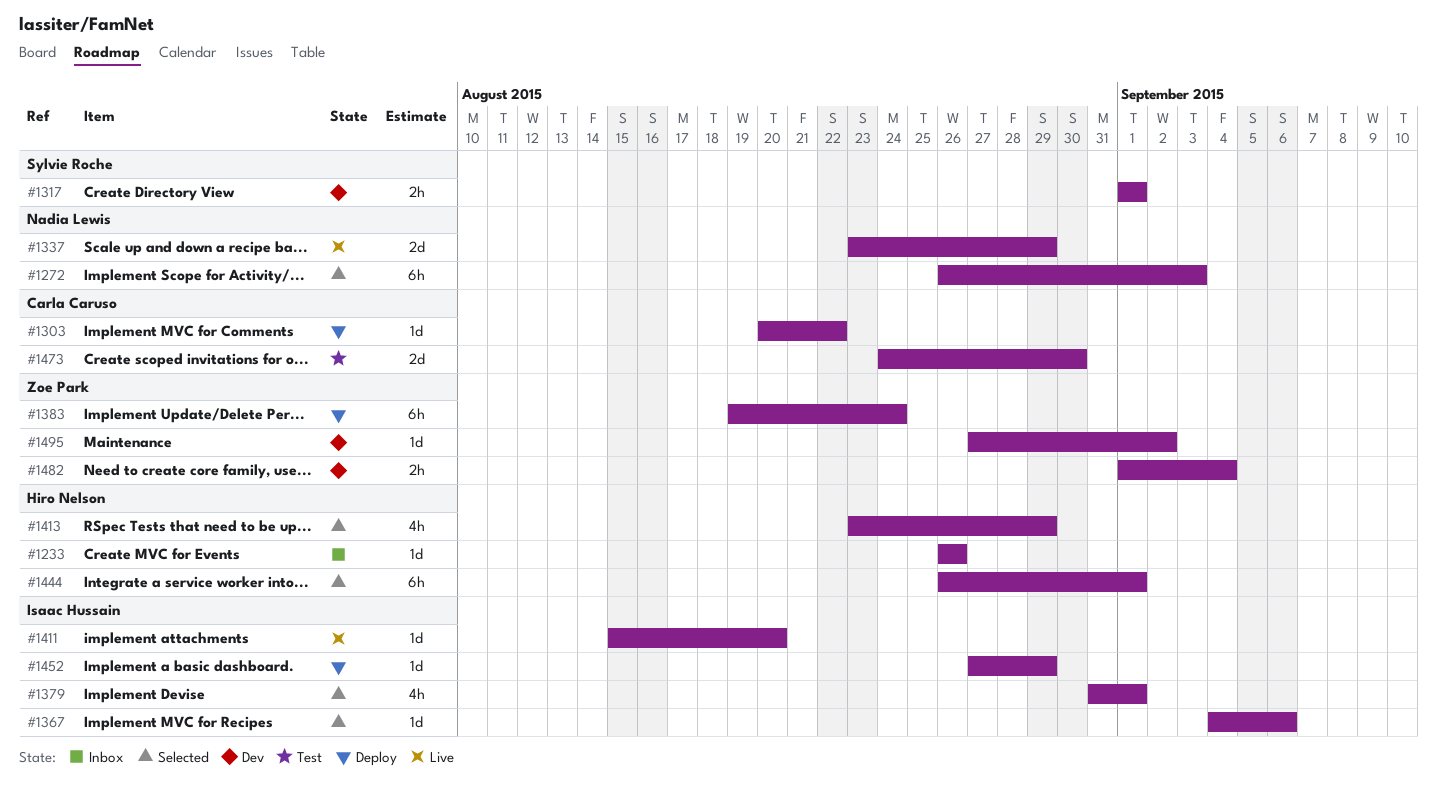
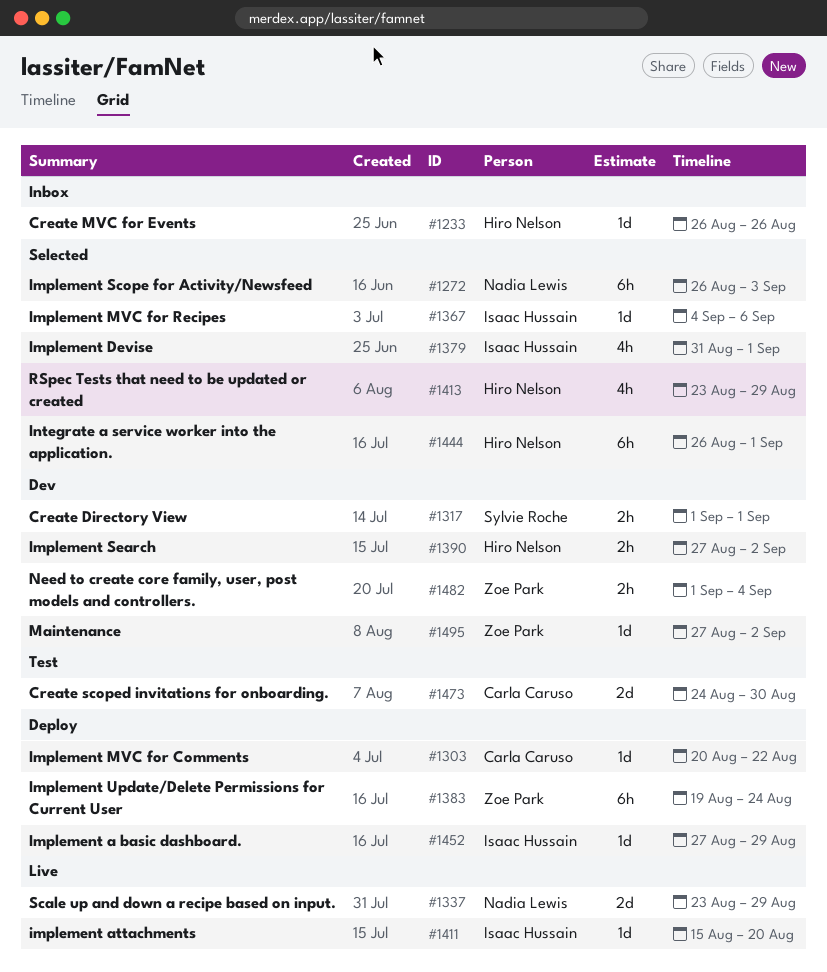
#1390: none -> present

